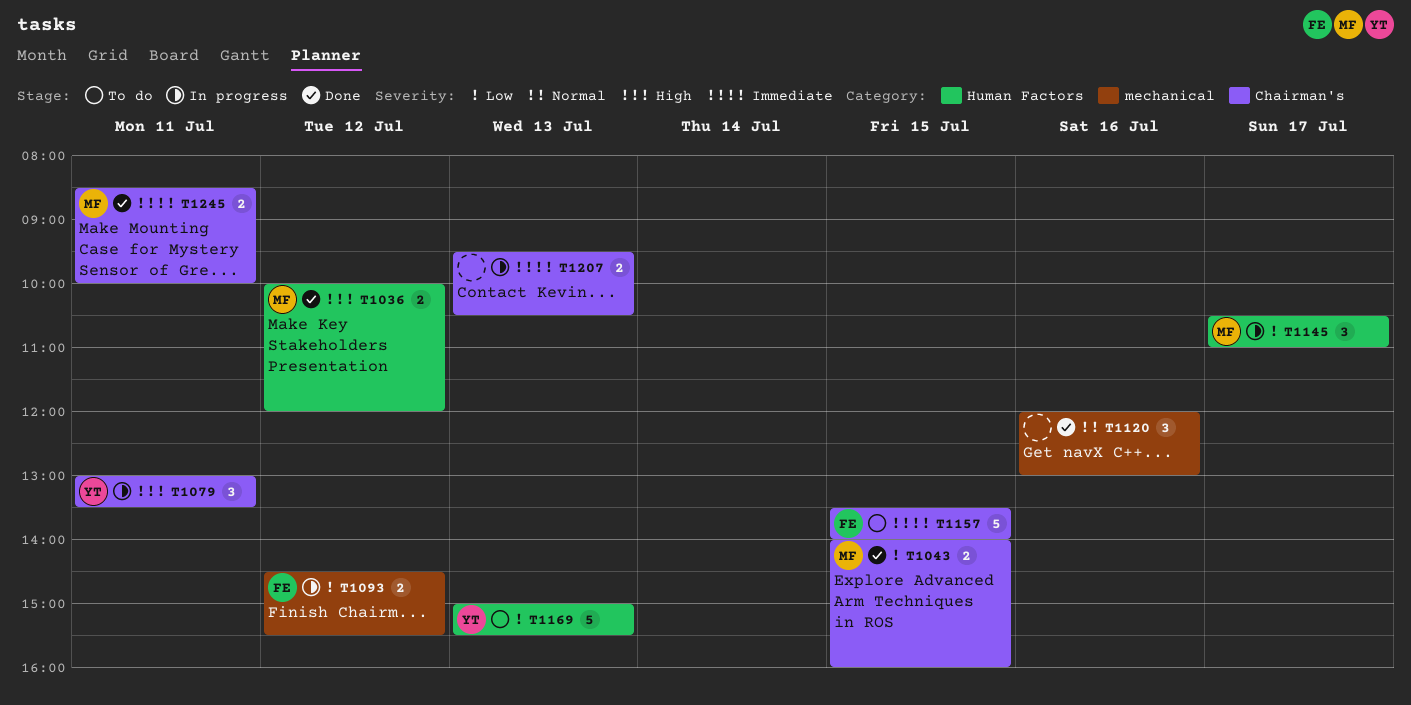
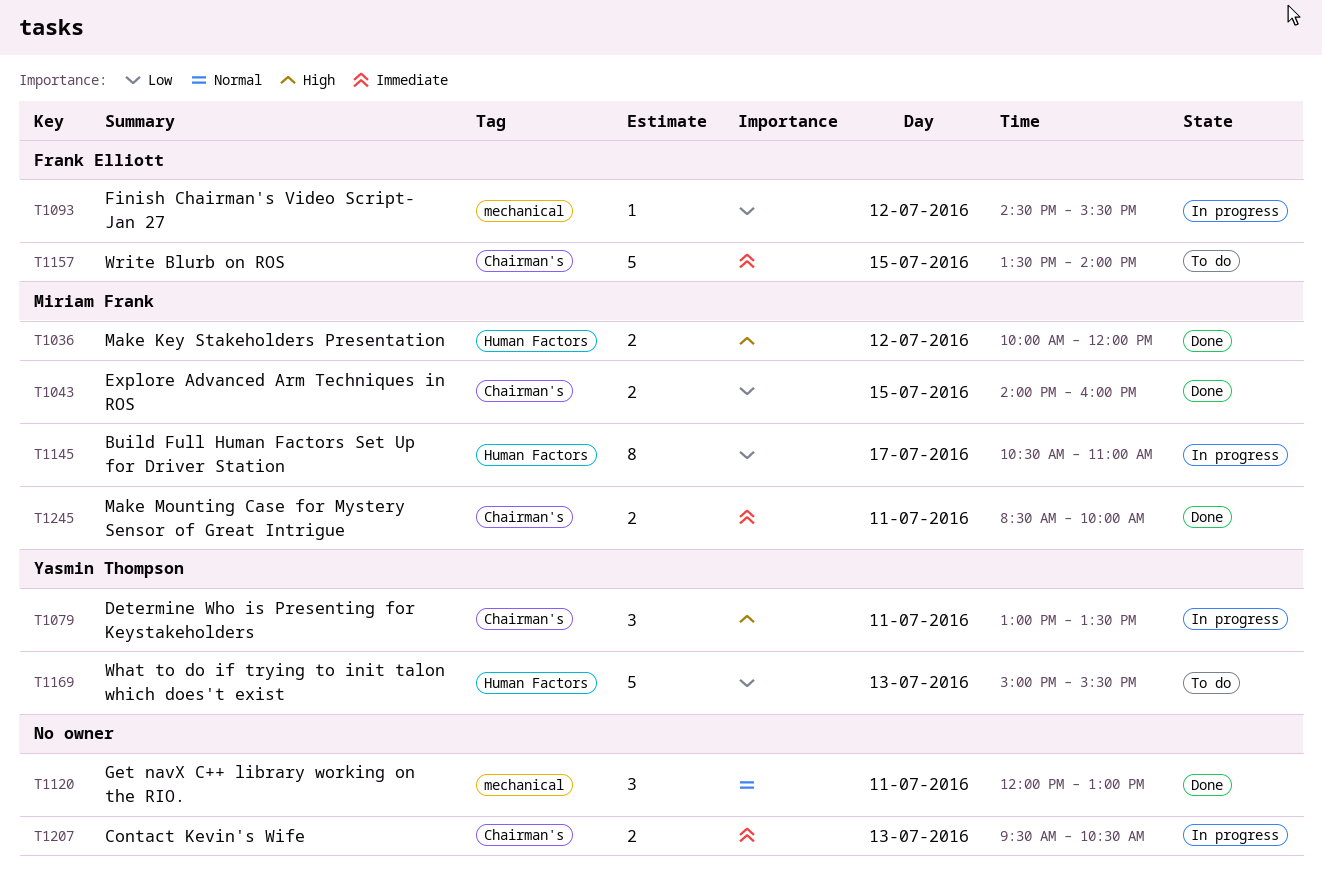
T1093, estimate: 2 -> 1
T1120, day: Jul 16 -> Jul 11
T1145, estimate: 3 -> 8

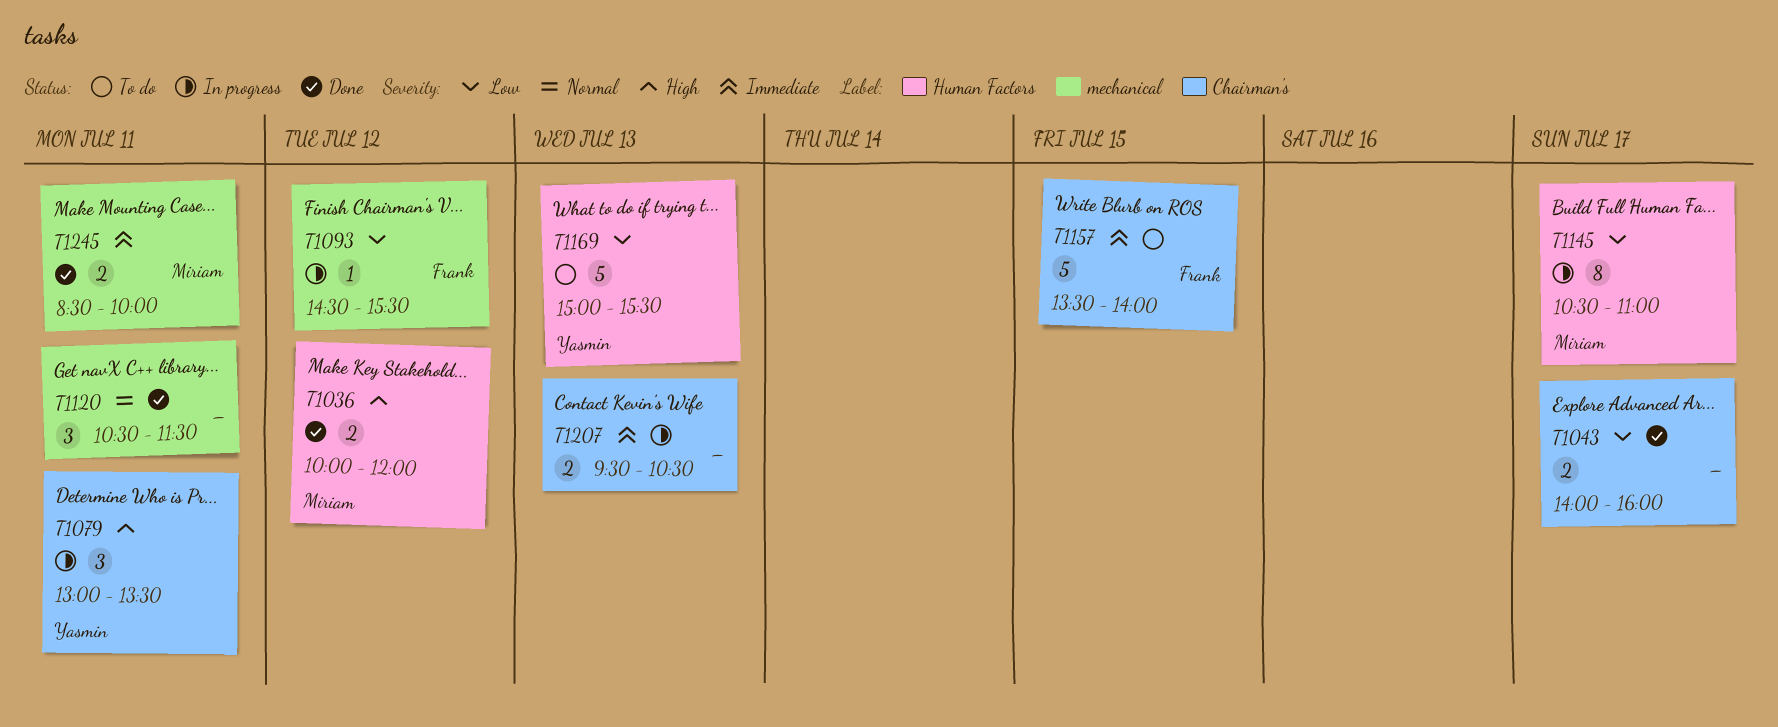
T1043, owner: Miriam Frank -> none
T1043, day: Jul 15 -> Jul 17
T1120, begins: 12:00 -> 10:30
T1120, ends: 13:00 -> 11:30
T1245, label: Chairman's -> mechanical

